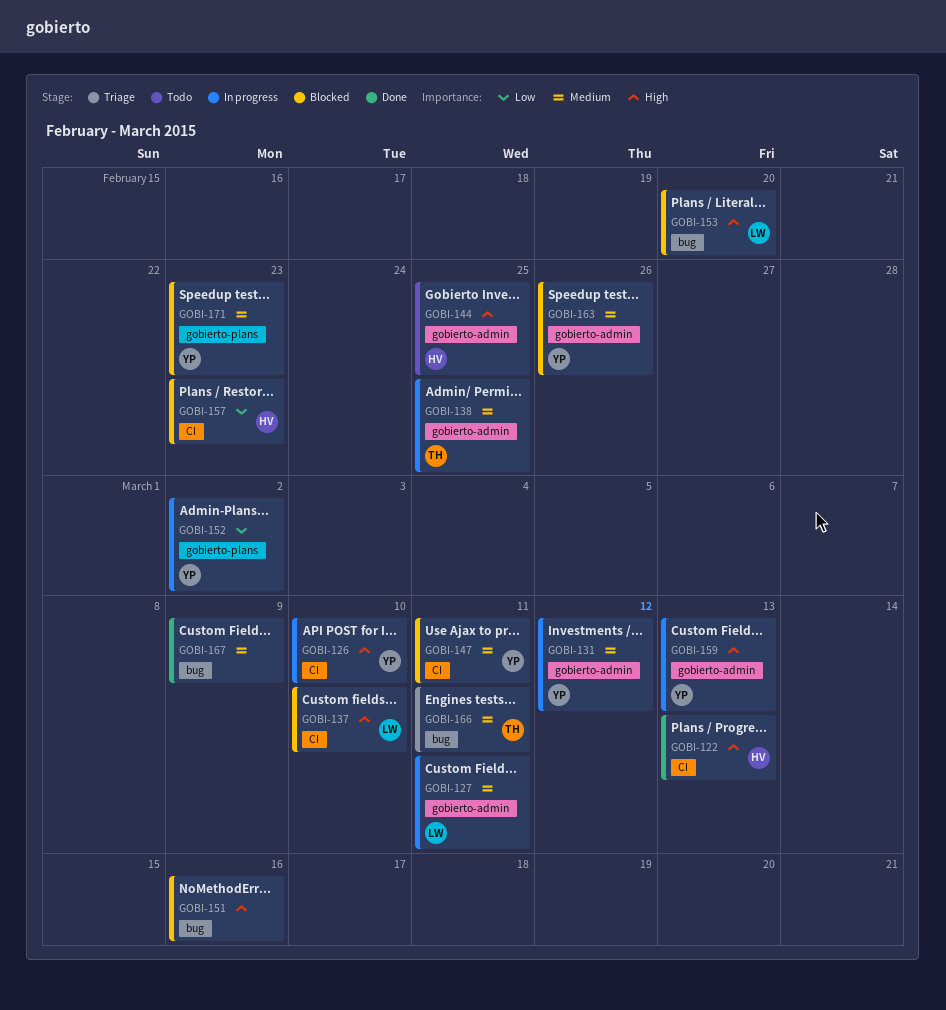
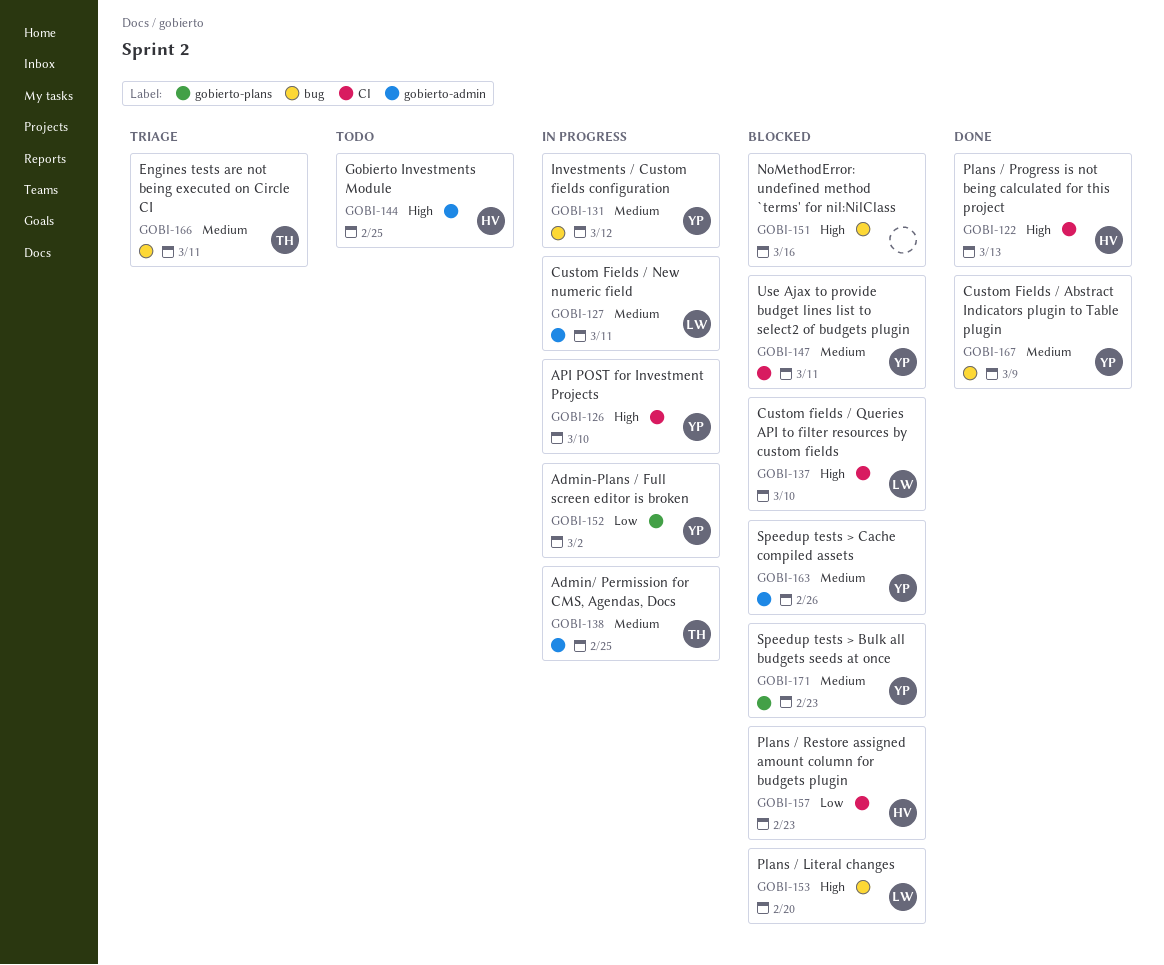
GOBI-131, label: gobierto-admin -> bug
GOBI-159: present -> none
GOBI-167, owner: none -> YP

